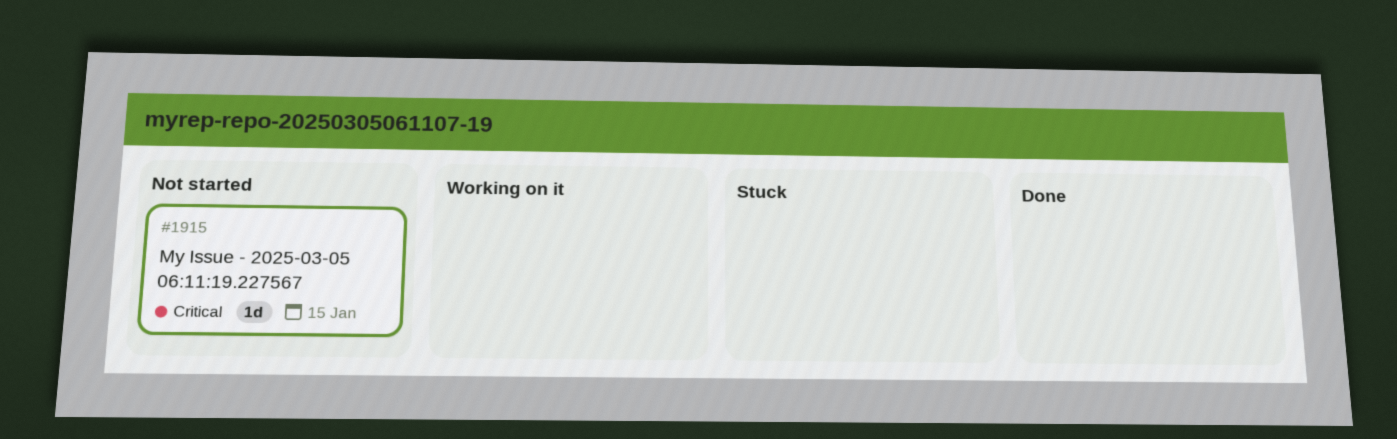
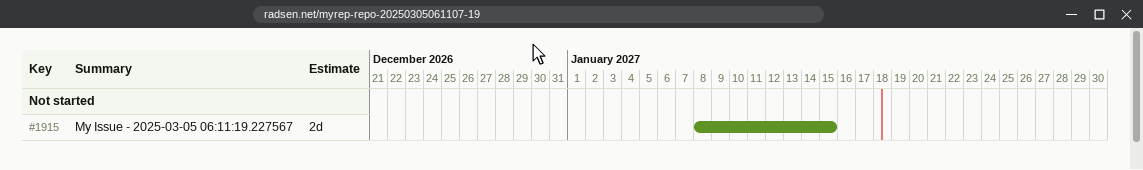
#1915, estimate: 1d -> 2d

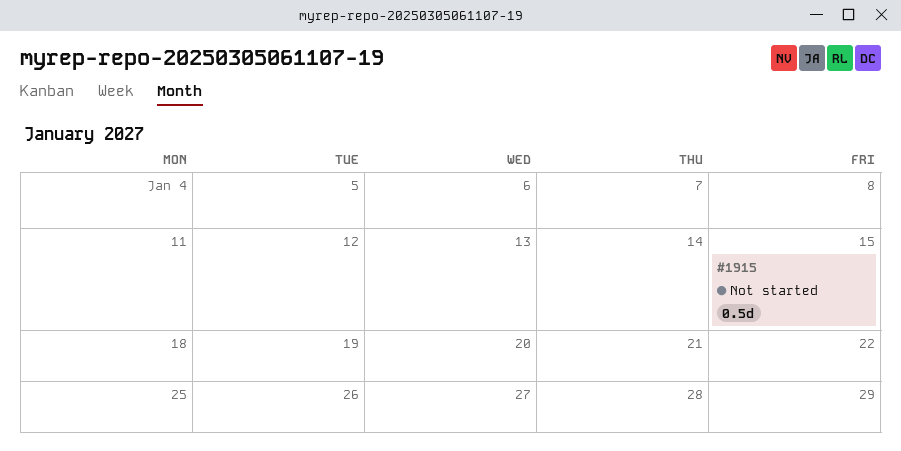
#1915, estimate: 2d -> 0.5d

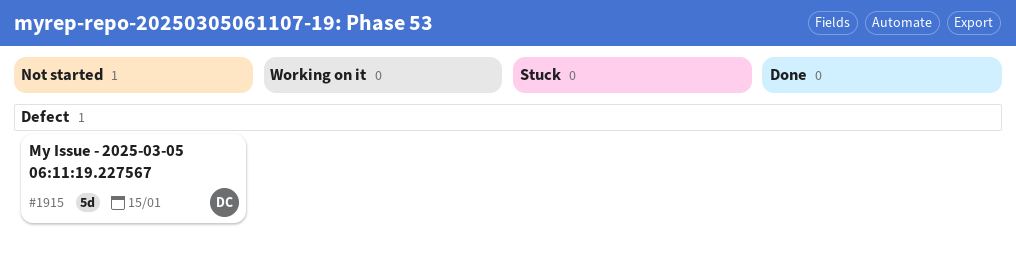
#1915, estimate: 0.5d -> 5d

